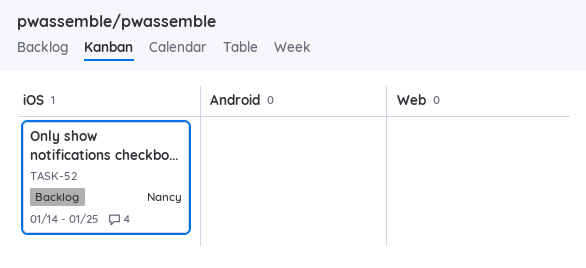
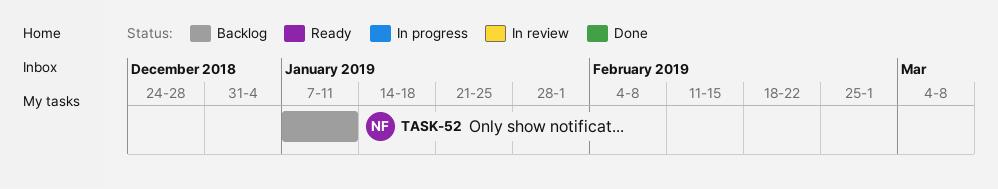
TASK-52, start: Jan 14 -> Jan 7
TASK-52, due: Jan 25 -> Jan 11

